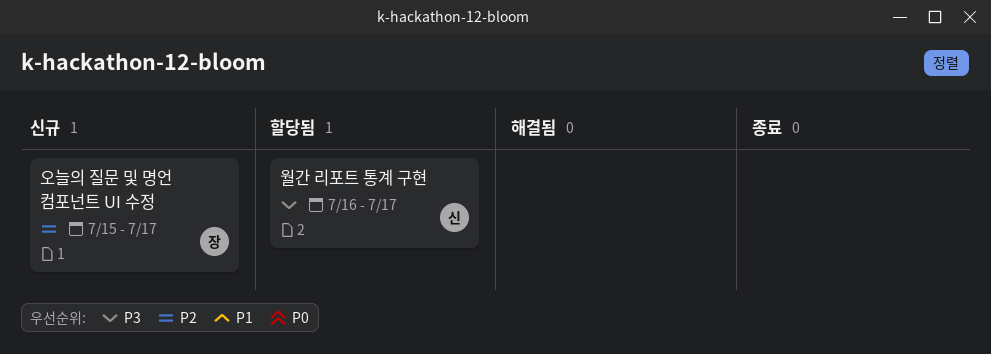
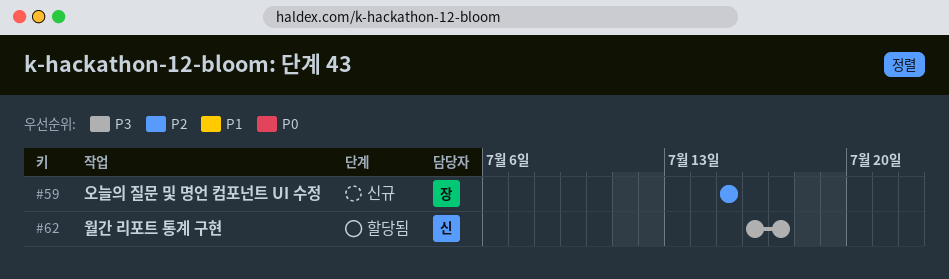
오늘의 질문 및 명언 컴포넌트 UI 수정, due: Jul 17 -> Jul 15

